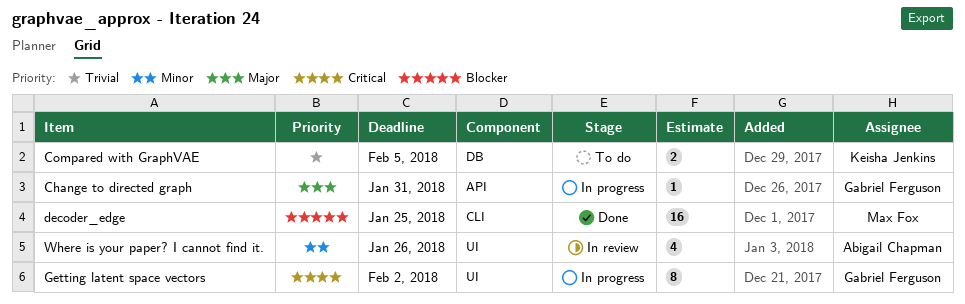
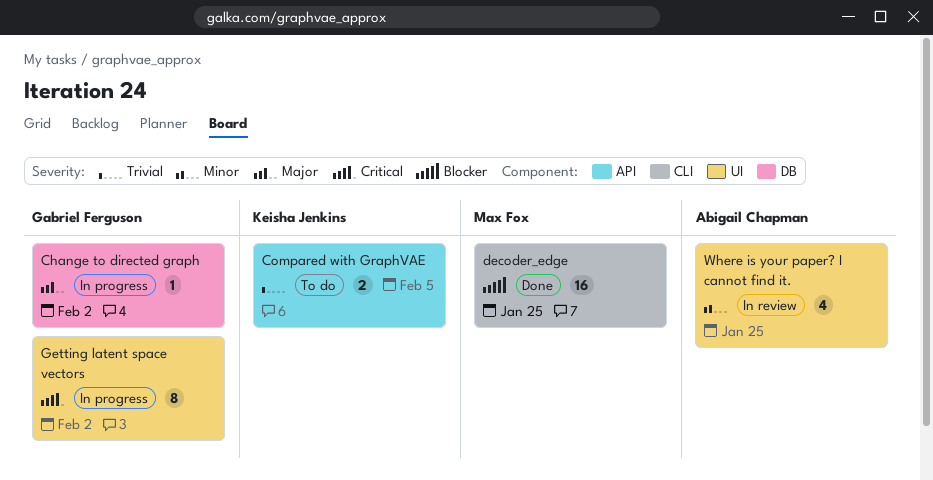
Change to directed graph, label: API -> DB
Change to directed graph, due: Jan 31 -> Feb 2
Compared with GraphVAE, label: DB -> API
Where is your paper? I cannot find it., due: Jan 26 -> Jan 25

